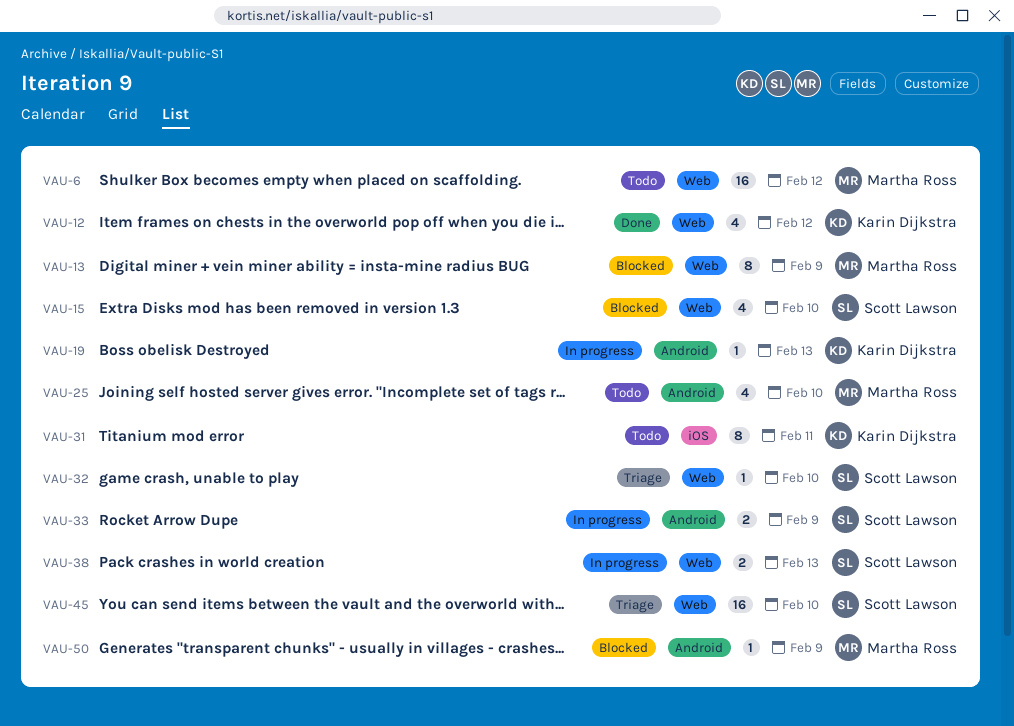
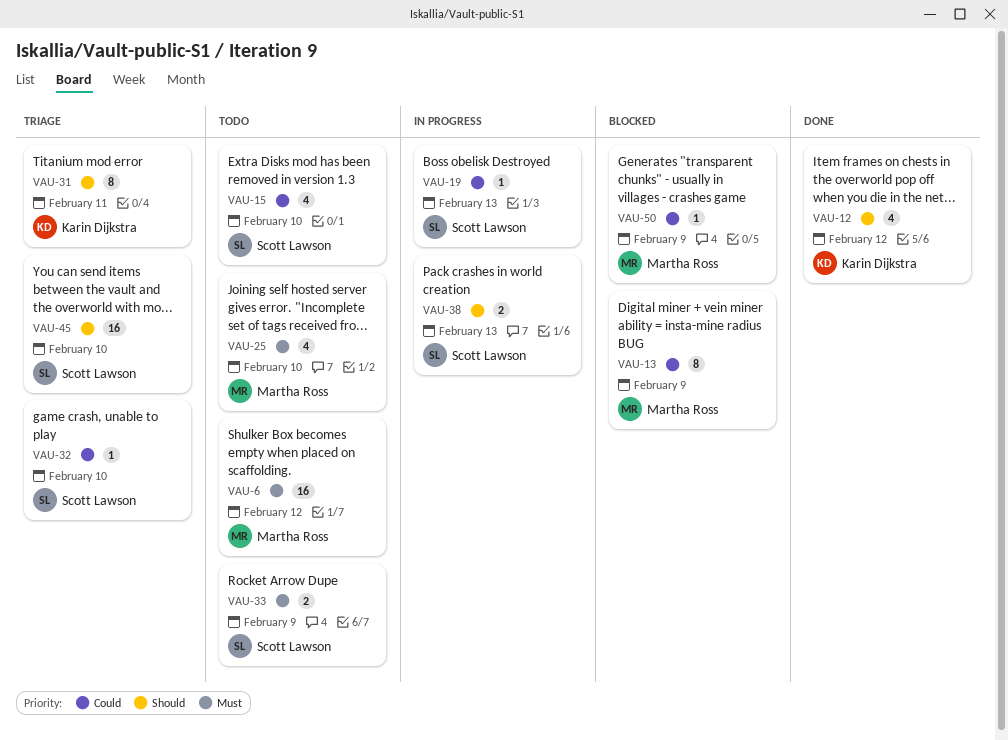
VAU-15, status: Blocked -> Todo
VAU-19, owner: Karin Dijkstra -> Scott Lawson
VAU-31, status: Todo -> Triage
VAU-33, status: In progress -> Todo

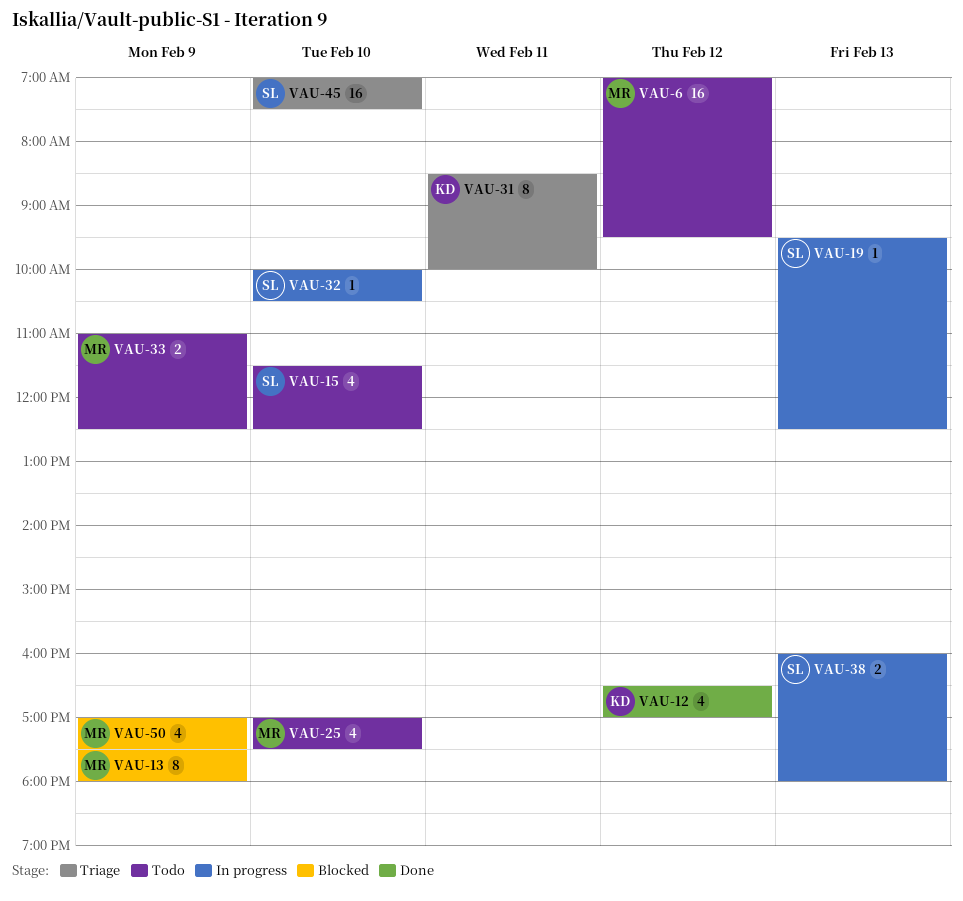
VAU-32, status: Triage -> In progress
VAU-33, owner: Scott Lawson -> Martha Ross
VAU-50, estimate: 1 -> 4

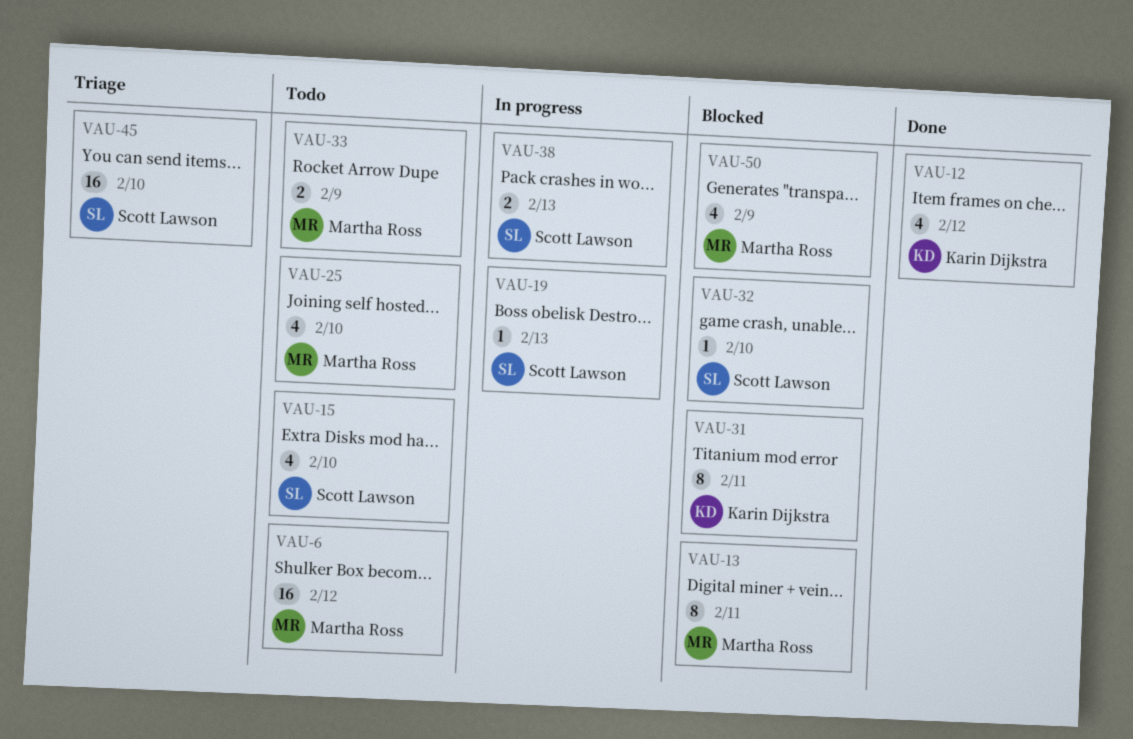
VAU-13, day: Feb 9 -> Feb 11
VAU-31, status: Triage -> Blocked
VAU-32, status: In progress -> Blocked

